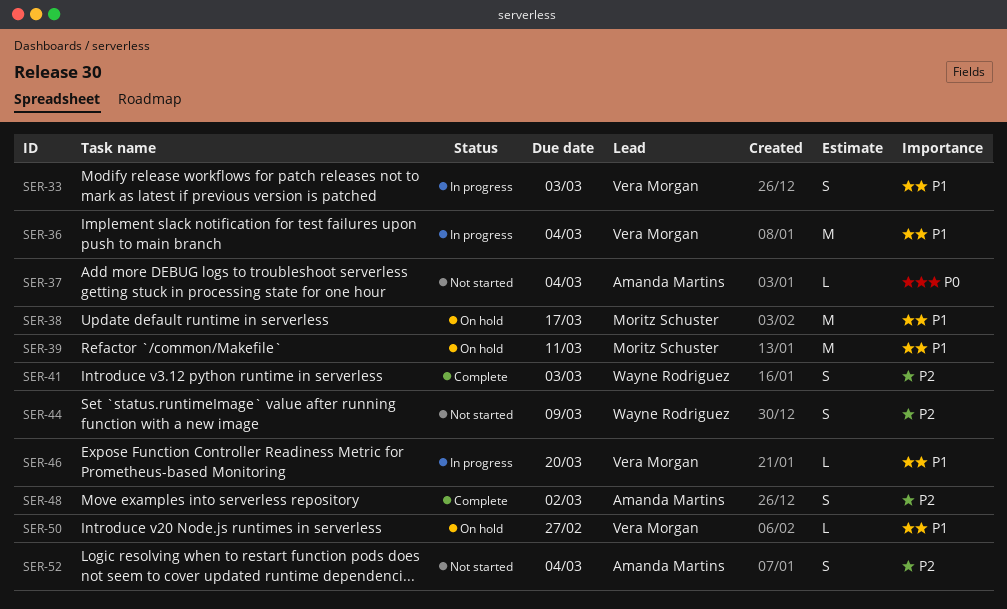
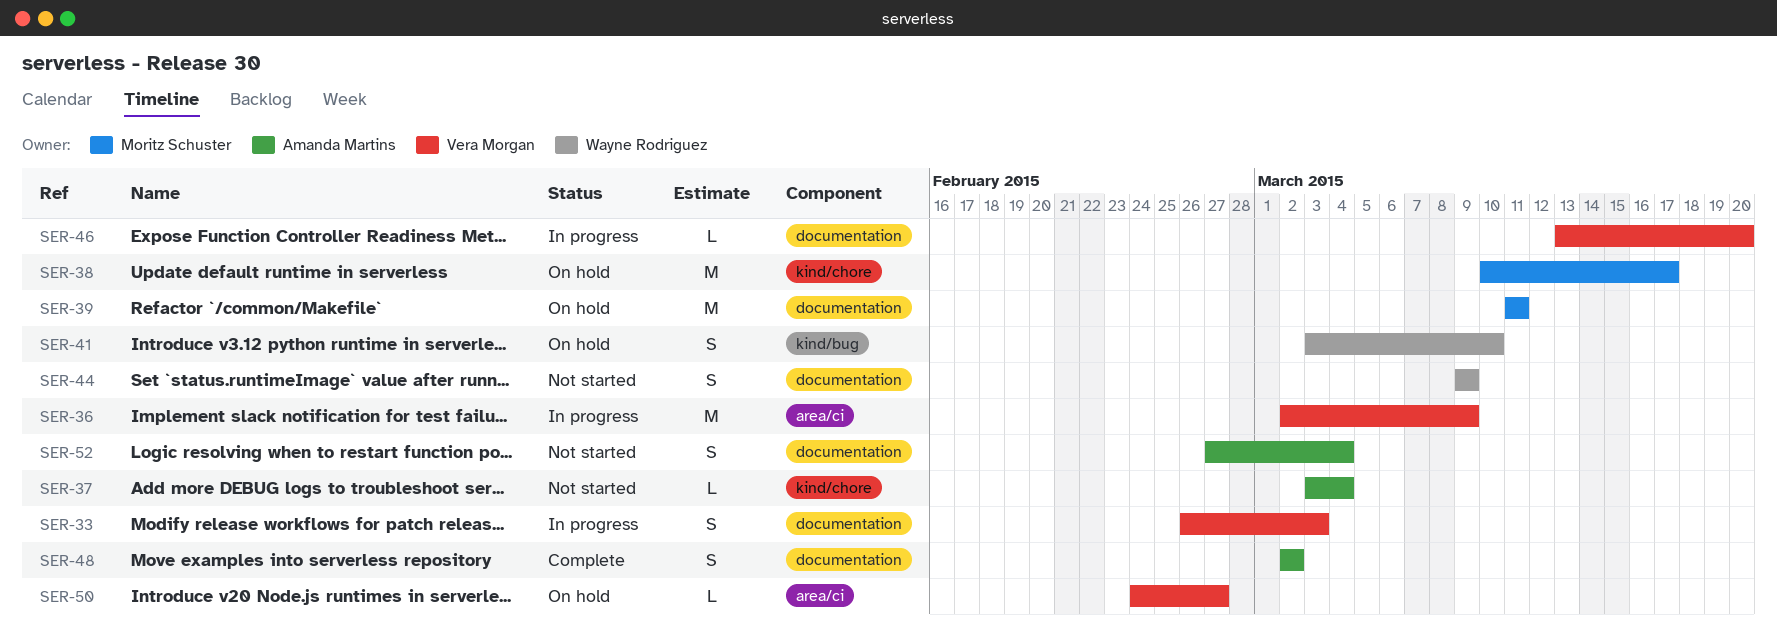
SER-36, due: Mar 4 -> Mar 9
SER-41, status: Complete -> On hold
SER-41, due: Mar 3 -> Mar 10

